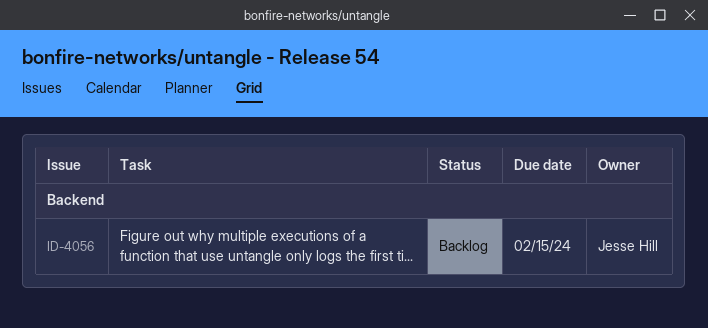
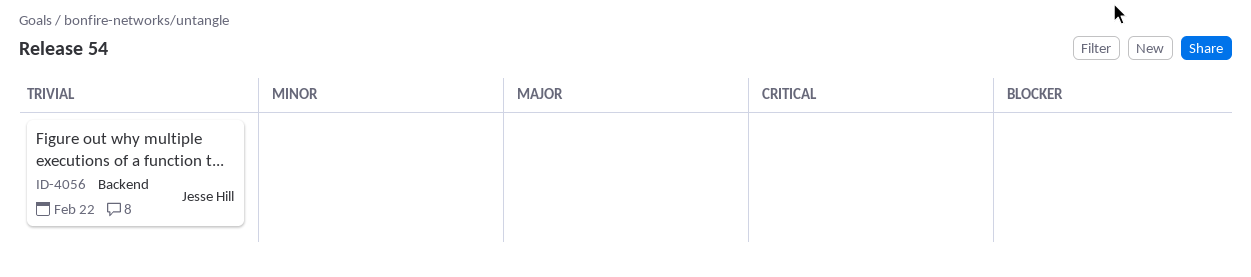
ID-4056, due: Feb 15 -> Feb 22

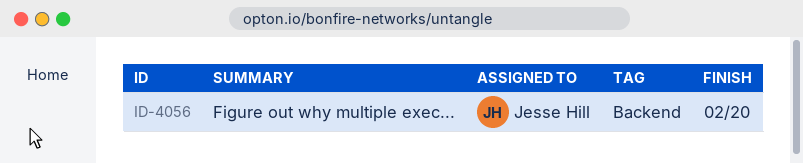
ID-4056, due: Feb 22 -> Feb 20

